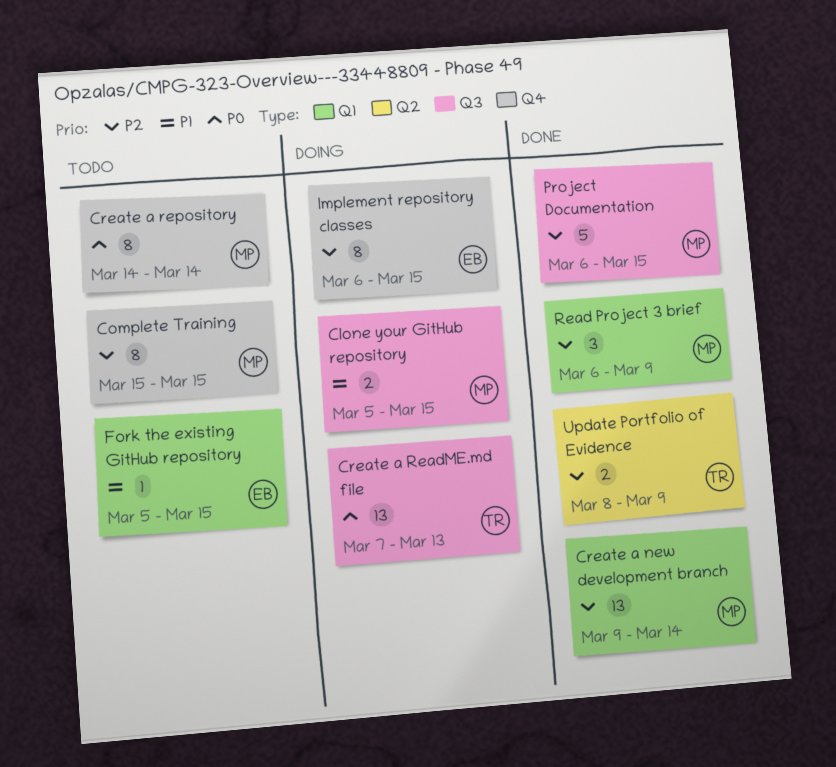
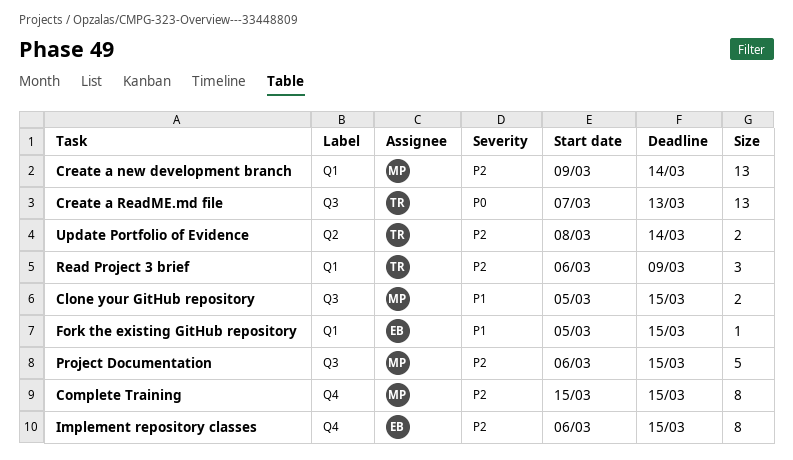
Create a repository: present -> none
Read Project 3 brief, owner: MP -> TR
Update Portfolio of Evidence, due: Mar 9 -> Mar 14

